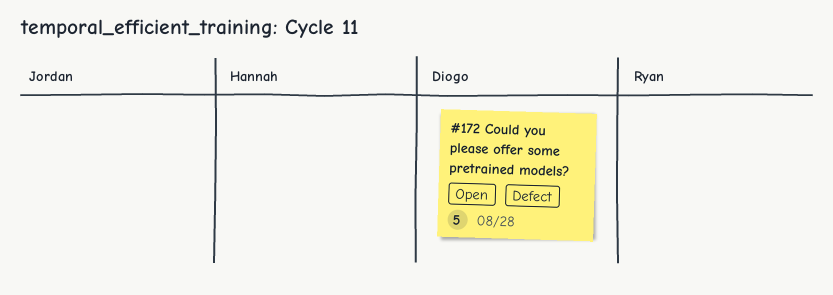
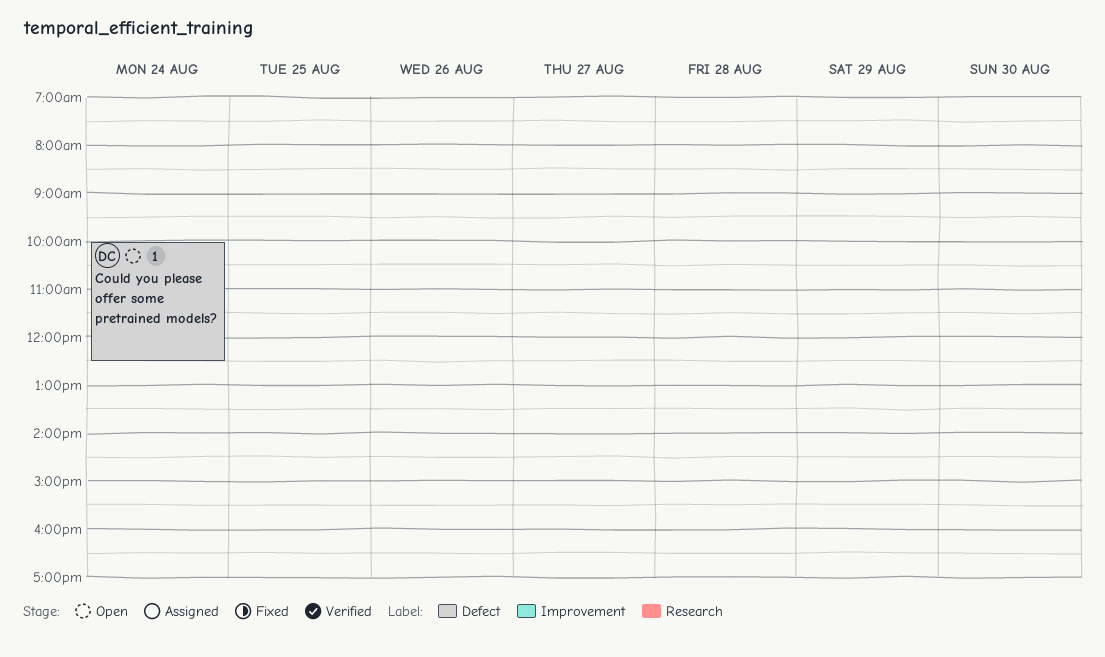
Could you please offer some pretrained models?, estimate: 5 -> 1
Could you please offer some pretrained models?, day: Aug 28 -> Aug 24

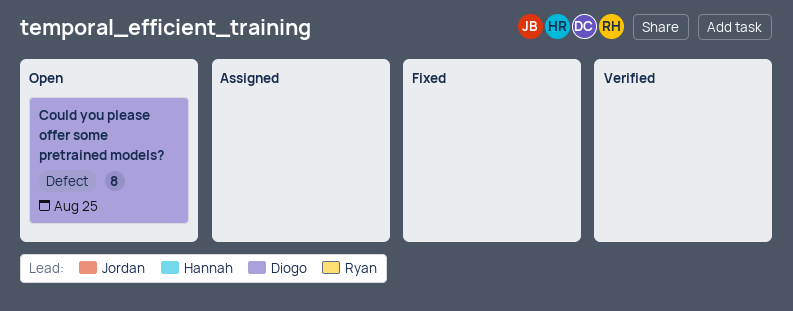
Could you please offer some pretrained models?, estimate: 1 -> 8
Could you please offer some pretrained models?, day: Aug 24 -> Aug 25

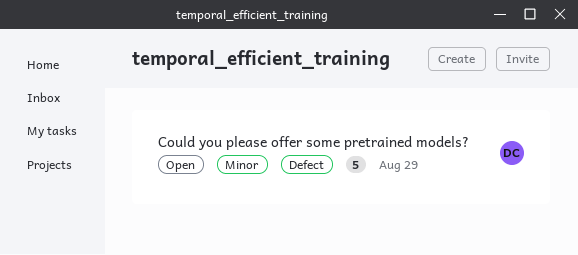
Could you please offer some pretrained models?, estimate: 8 -> 5
Could you please offer some pretrained models?, day: Aug 25 -> Aug 29

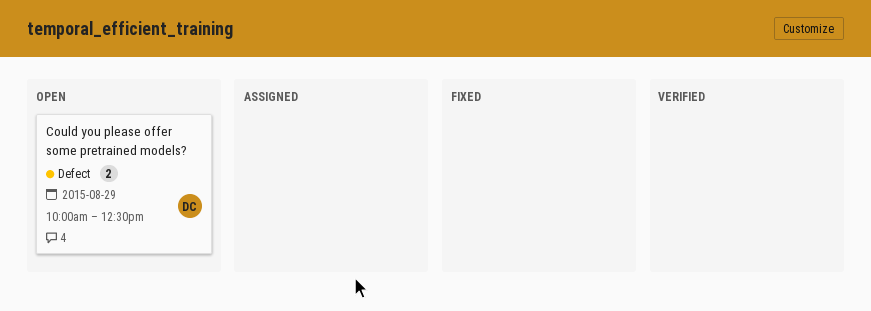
Could you please offer some pretrained models?, estimate: 5 -> 2

